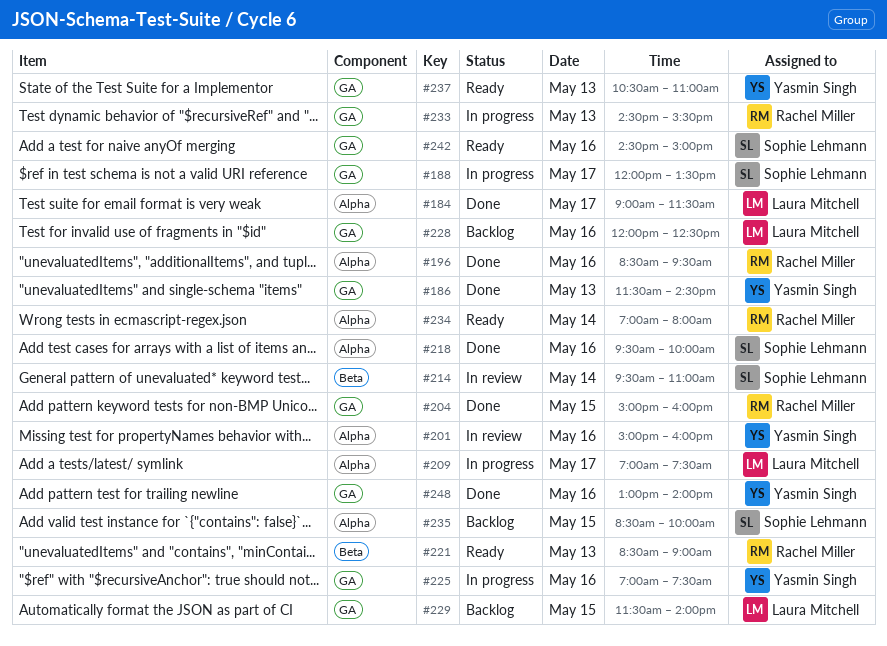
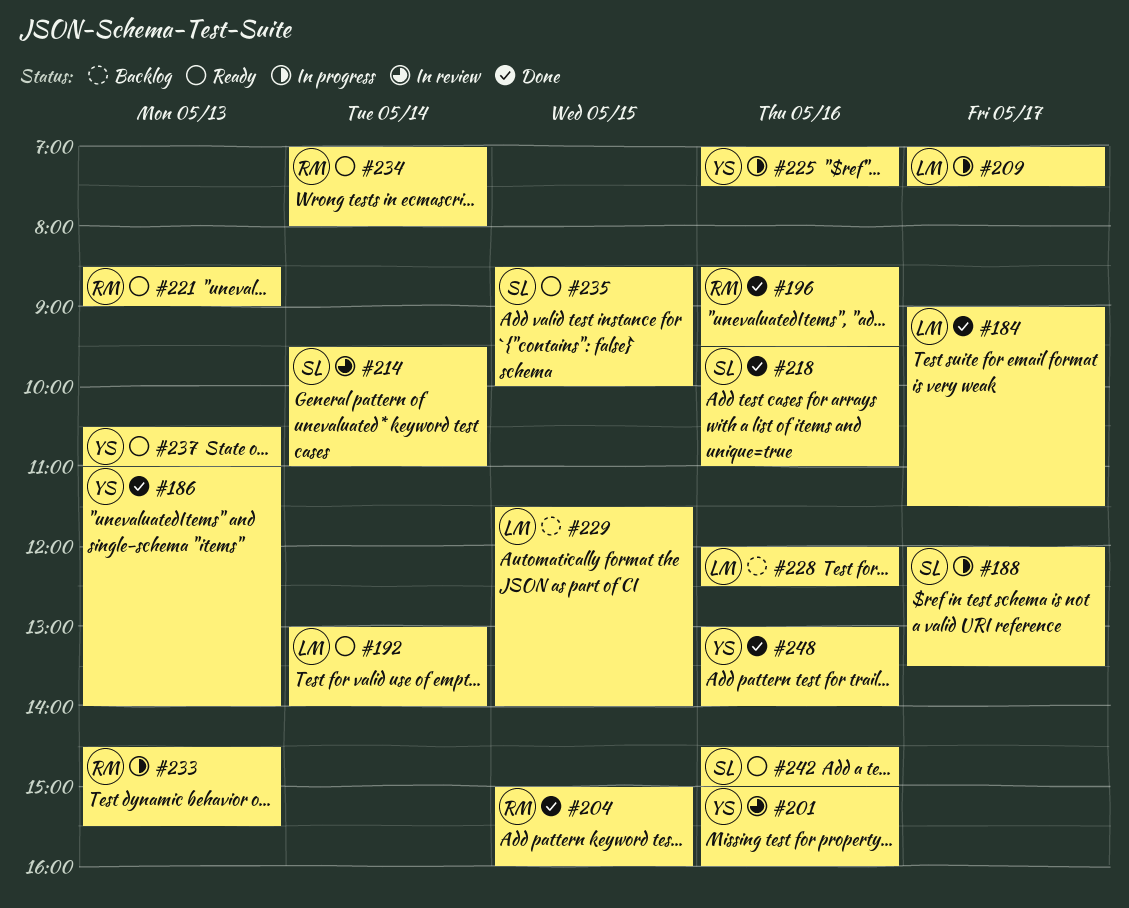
#186, begins: 11:30 -> 11:00
#186, ends: 14:30 -> 14:00
#192: none -> present
#218, ends: 10:00 -> 11:00
#235, status: Backlog -> Ready

